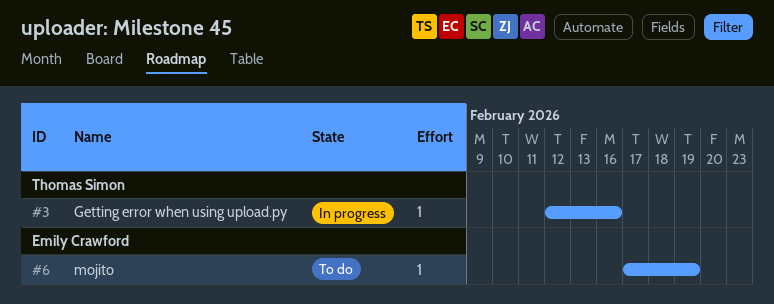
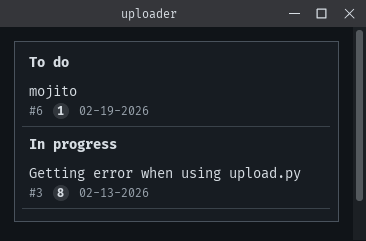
#3, estimate: 1 -> 8
#3, due: Feb 16 -> Feb 13

